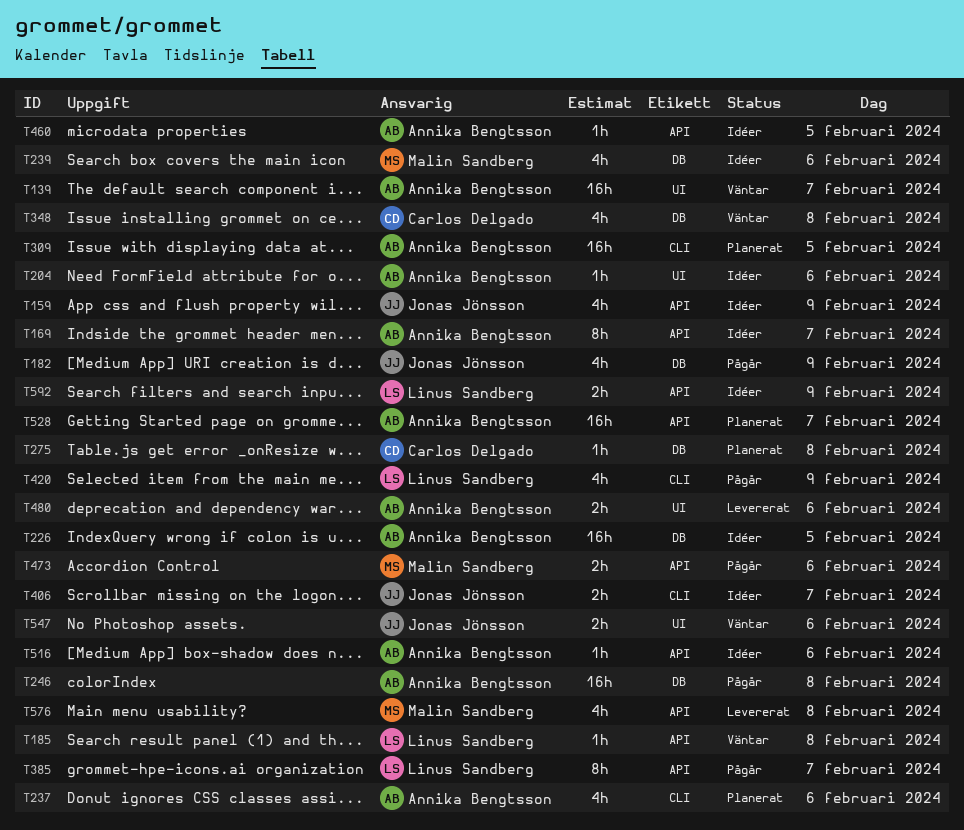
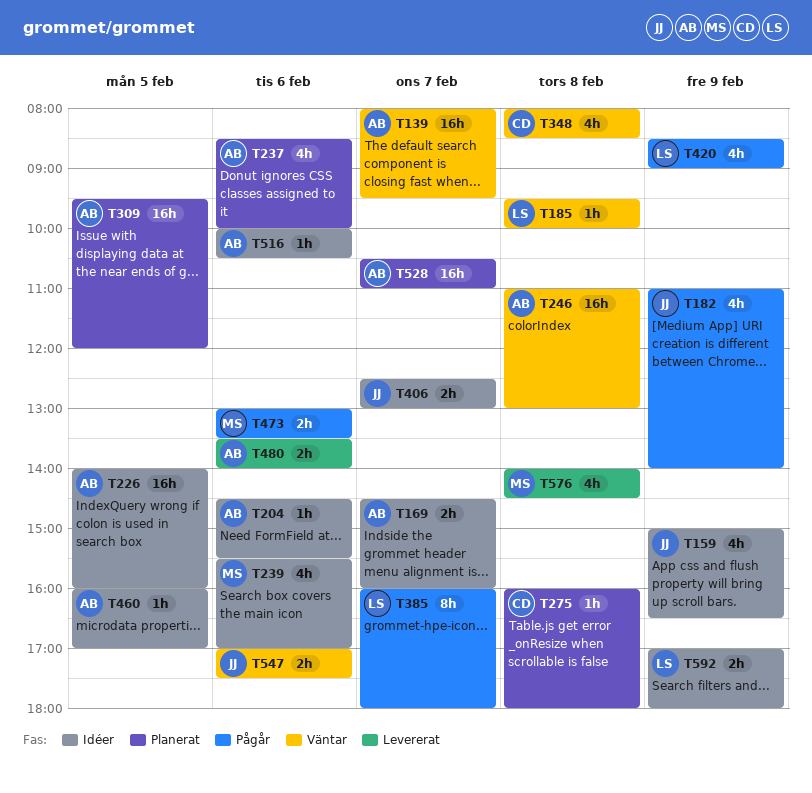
T169, estimate: 8h -> 2h
T246, status: Pågår -> Väntar

